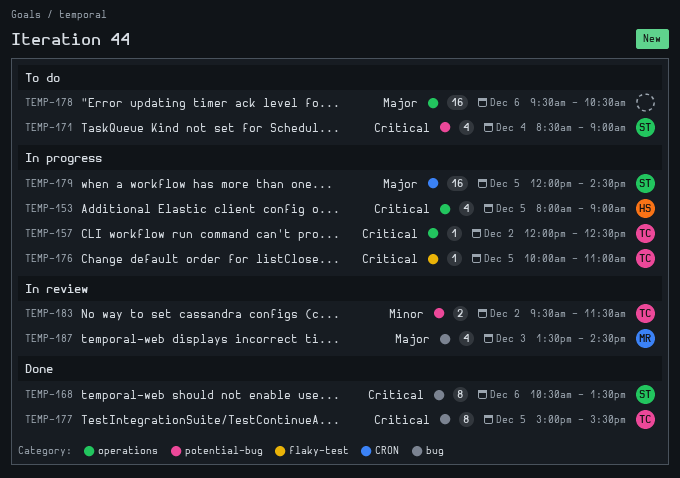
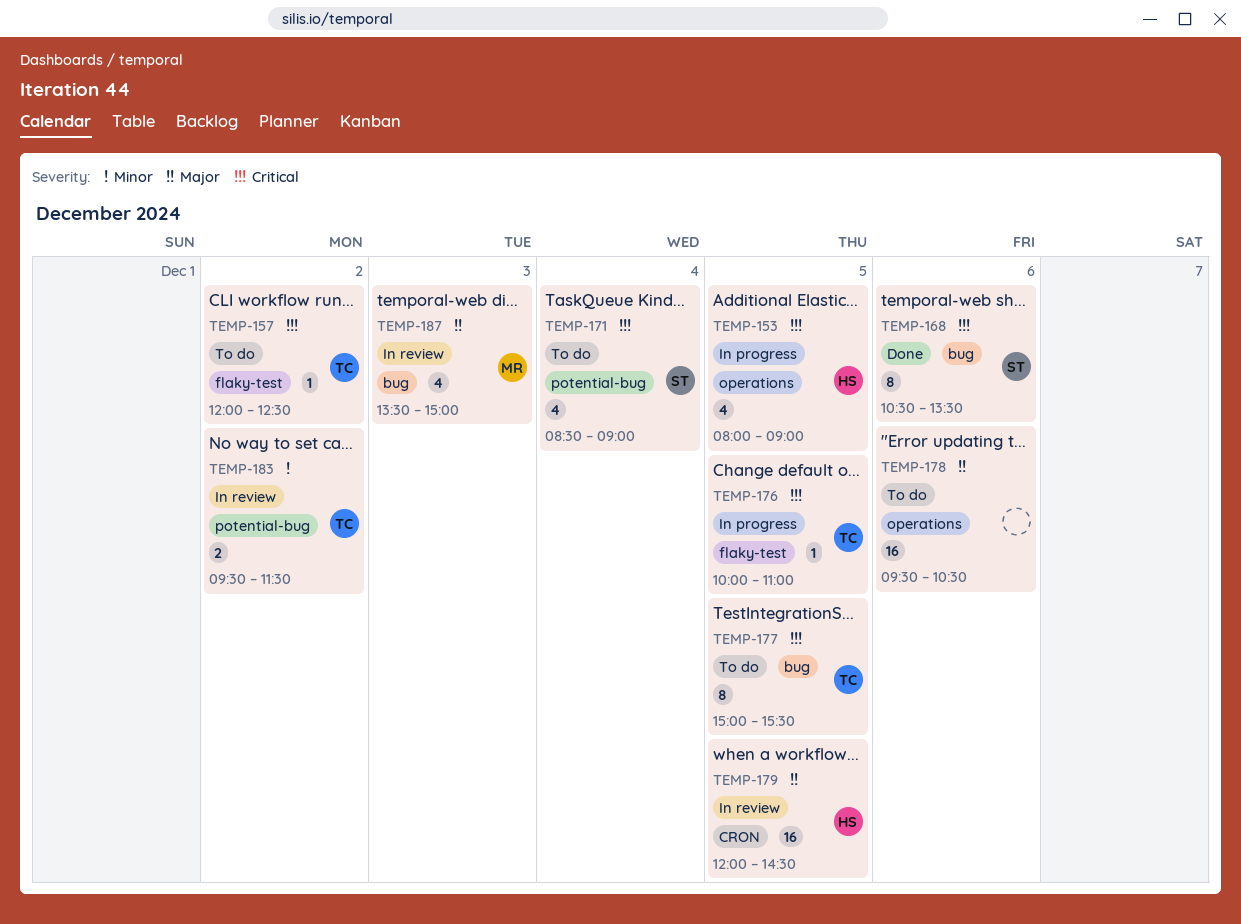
TEMP-157, status: In progress -> To do
TEMP-157, label: operations -> flaky-test
TEMP-177, status: Done -> To do
TEMP-179, status: In progress -> In review
TEMP-179, owner: ST -> HS
TEMP-187, ends: 14:30 -> 15:00

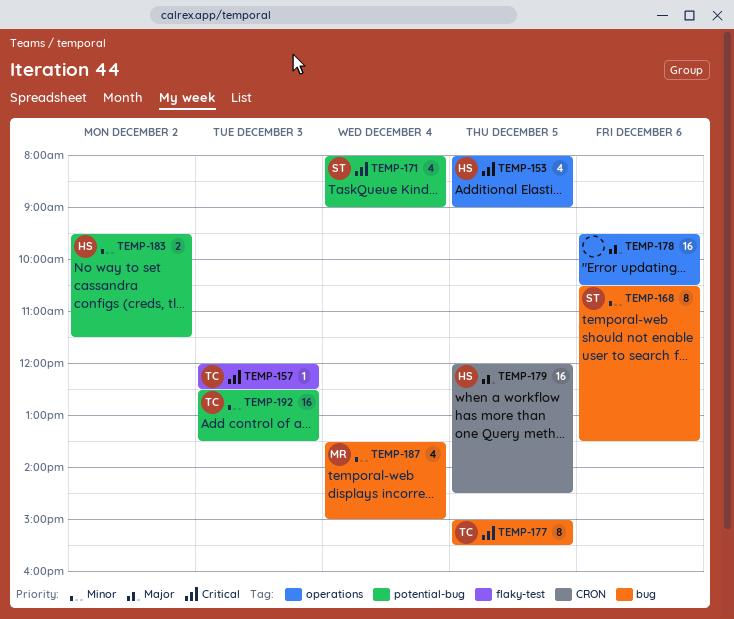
TEMP-157, day: Dec 2 -> Dec 3
TEMP-168, priority: Critical -> Minor
TEMP-171, begins: 08:30 -> 08:00
TEMP-176: present -> none
TEMP-183, owner: TC -> HS
TEMP-187, priority: Major -> Minor
TEMP-187, day: Dec 3 -> Dec 4
TEMP-192: none -> present

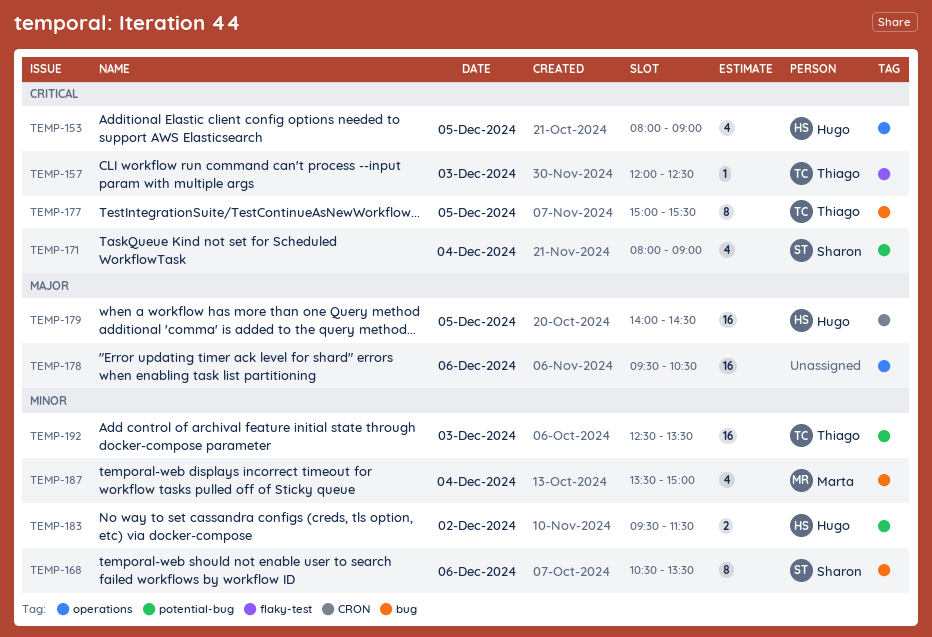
TEMP-179, begins: 12:00 -> 14:00

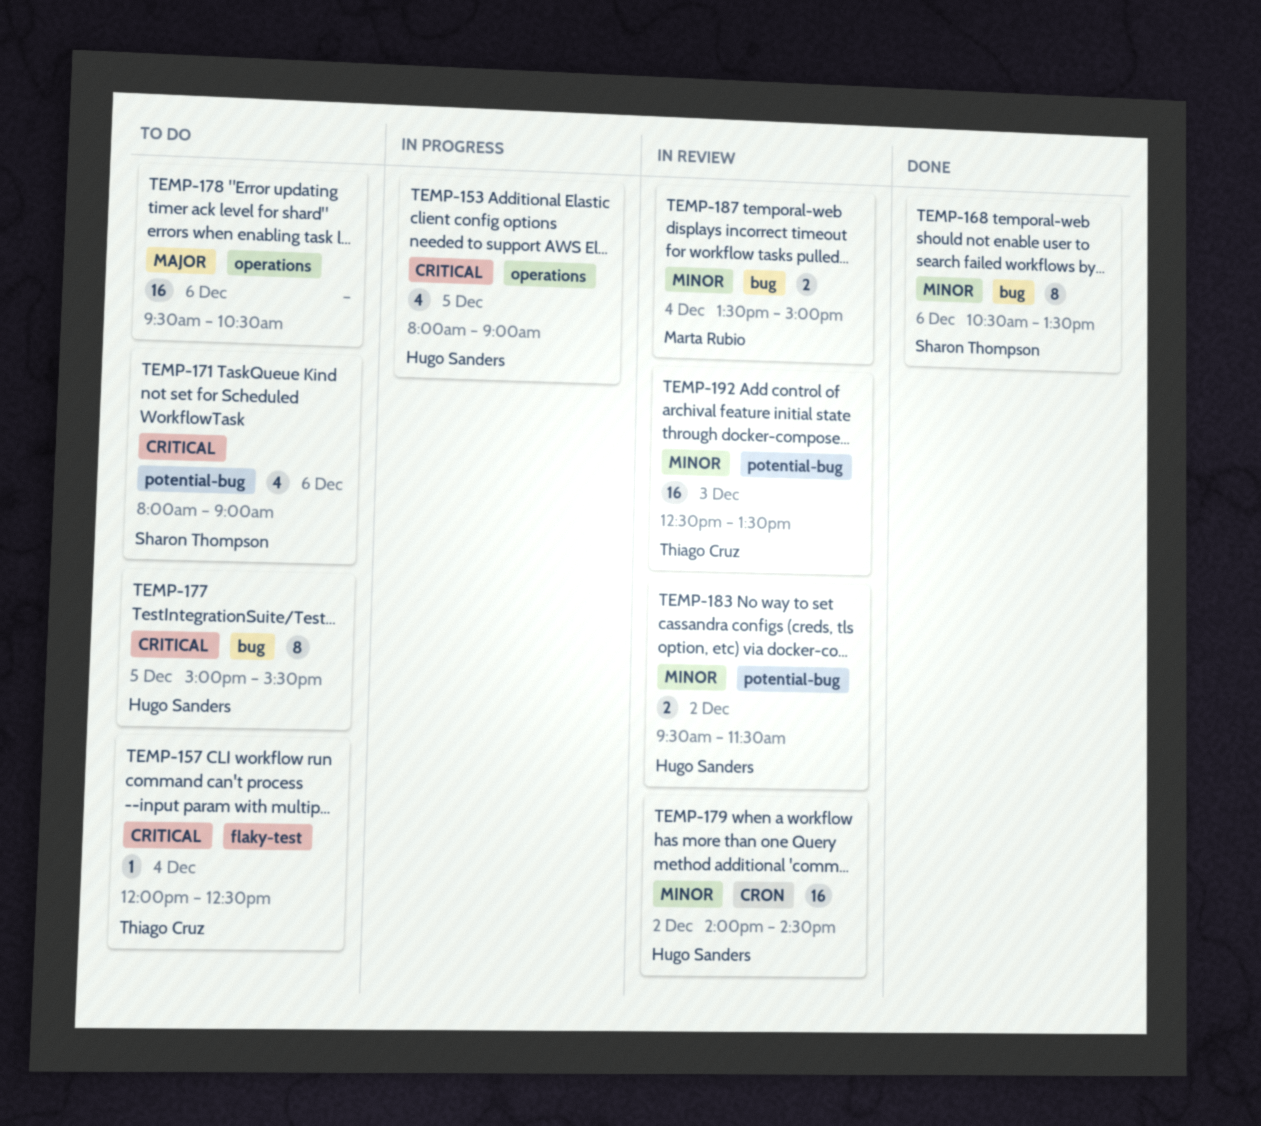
TEMP-157, day: Dec 3 -> Dec 4
TEMP-171, day: Dec 4 -> Dec 6
TEMP-177, owner: Thiago Cruz -> Hugo Sanders
TEMP-179, priority: Major -> Minor
TEMP-179, day: Dec 5 -> Dec 2
TEMP-187, estimate: 4 -> 2

